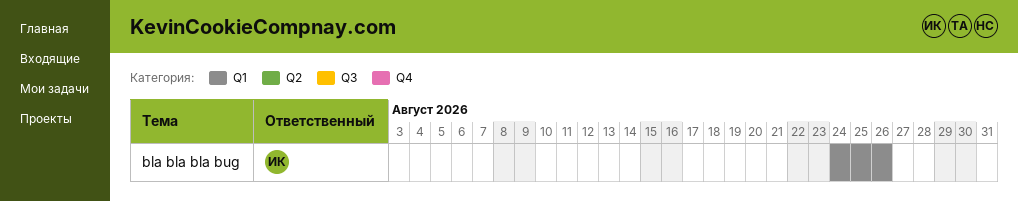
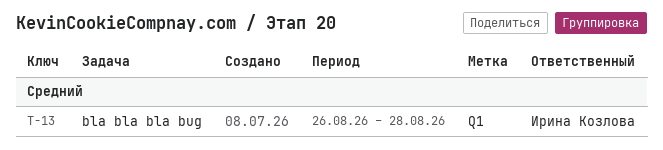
bla bla bla bug, start: Aug 24 -> Aug 26
bla bla bla bug, due: Aug 26 -> Aug 28

